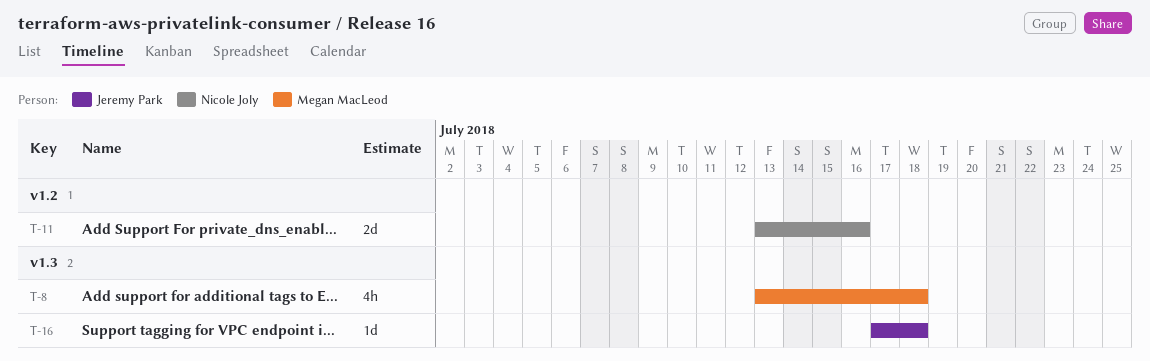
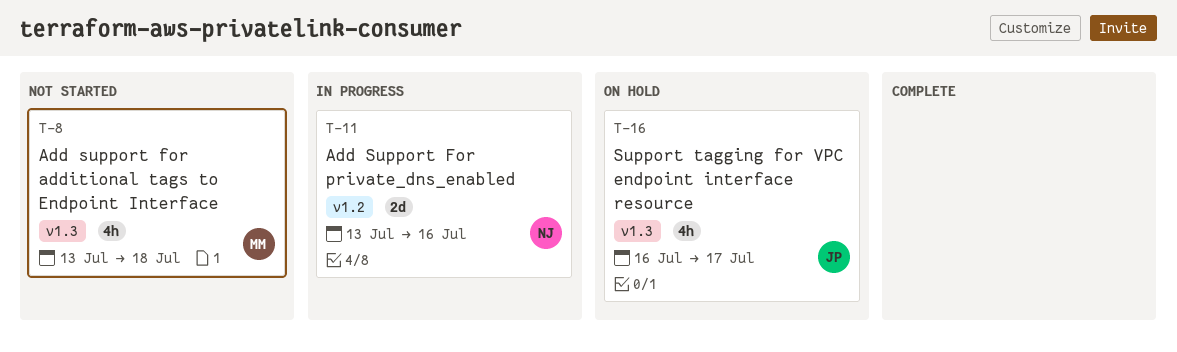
T-16, estimate: 1d -> 4h
T-16, start: Jul 17 -> Jul 16
T-16, due: Jul 18 -> Jul 17

